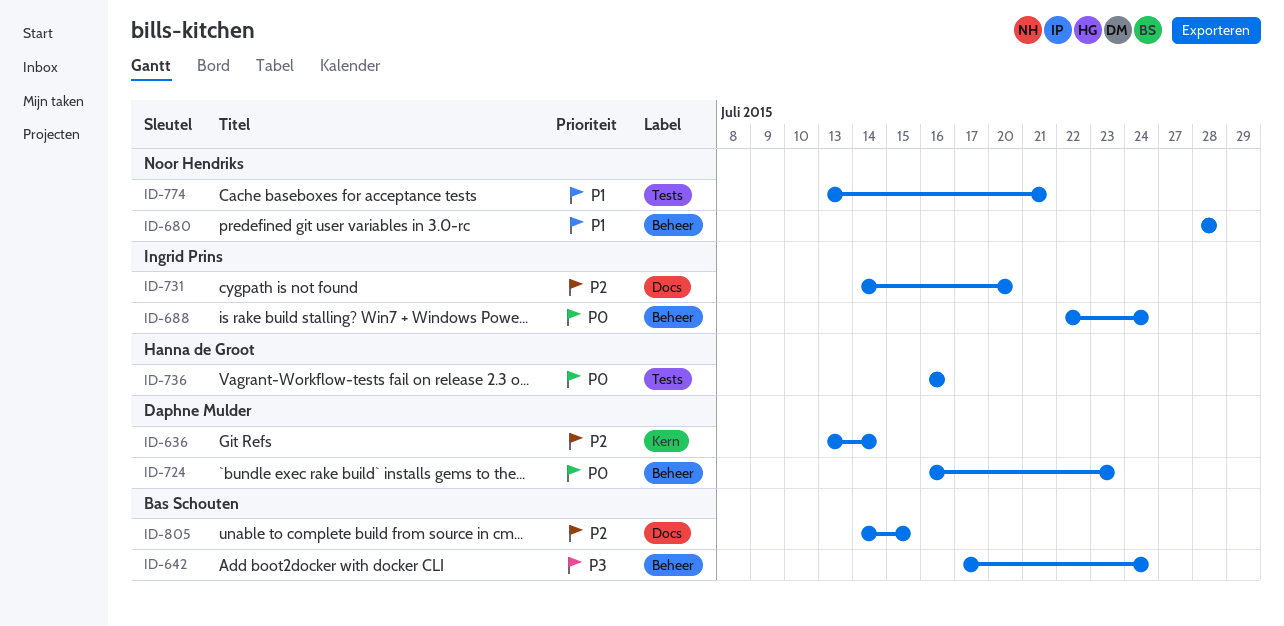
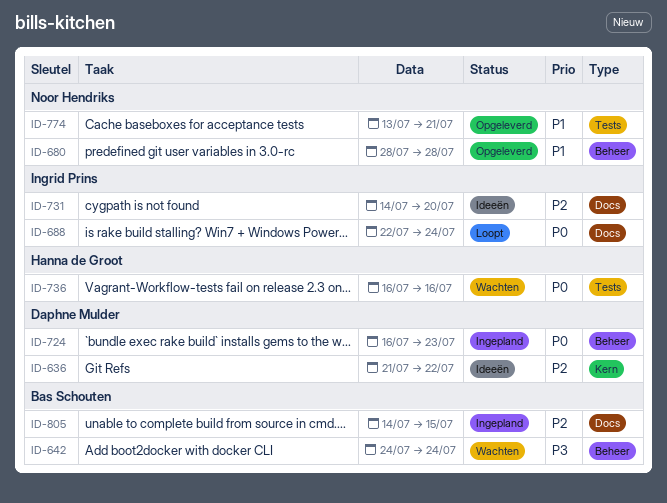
ID-636, start: Jul 13 -> Jul 21
ID-636, due: Jul 14 -> Jul 22
ID-642, start: Jul 17 -> Jul 24
ID-688, label: Beheer -> Docs

